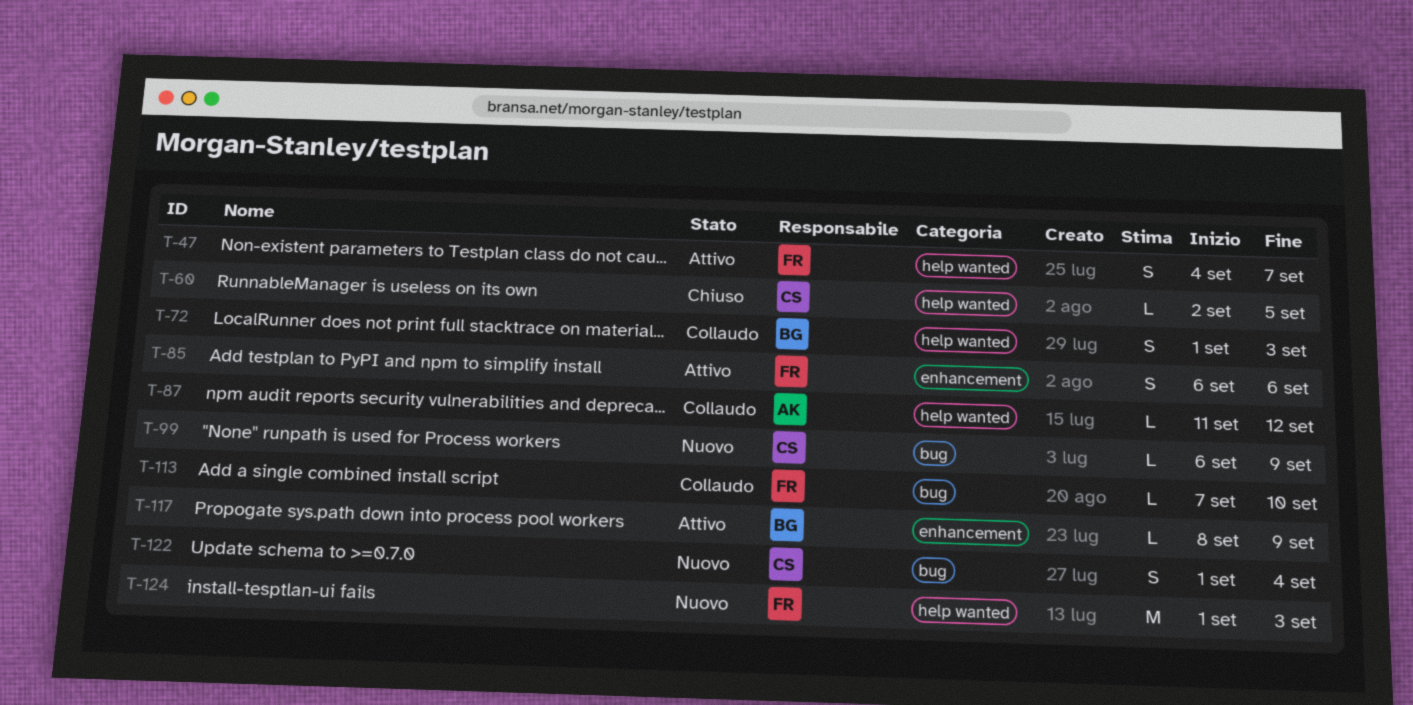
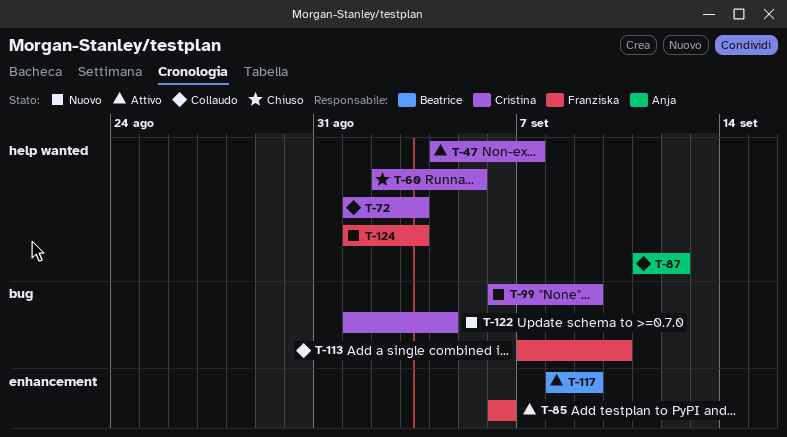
T-47, owner: Franziska -> Cristina
T-72, owner: Beatrice -> Cristina

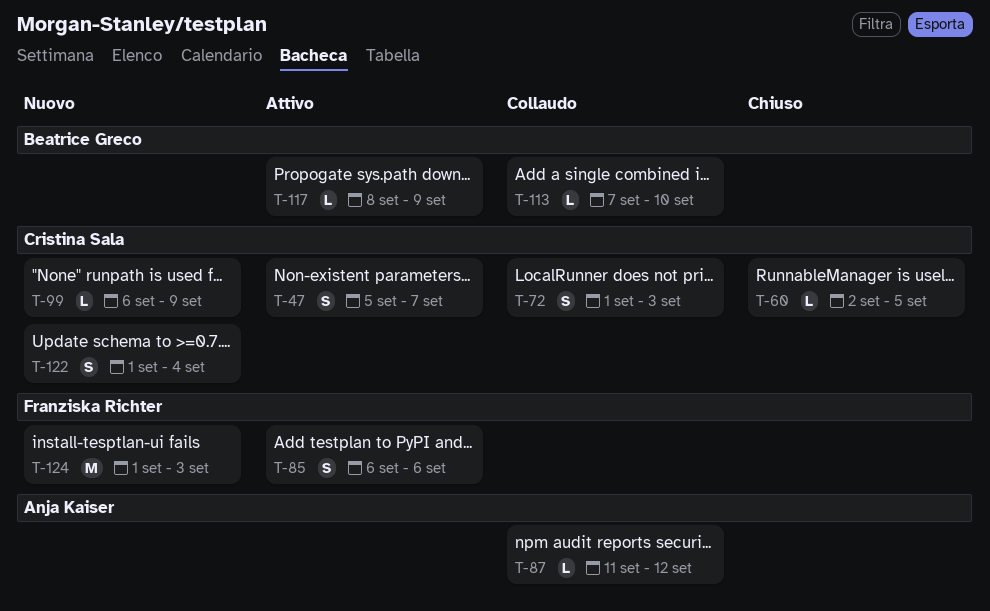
T-47, start: Sep 4 -> Sep 5
T-113, owner: Franziska Richter -> Beatrice Greco

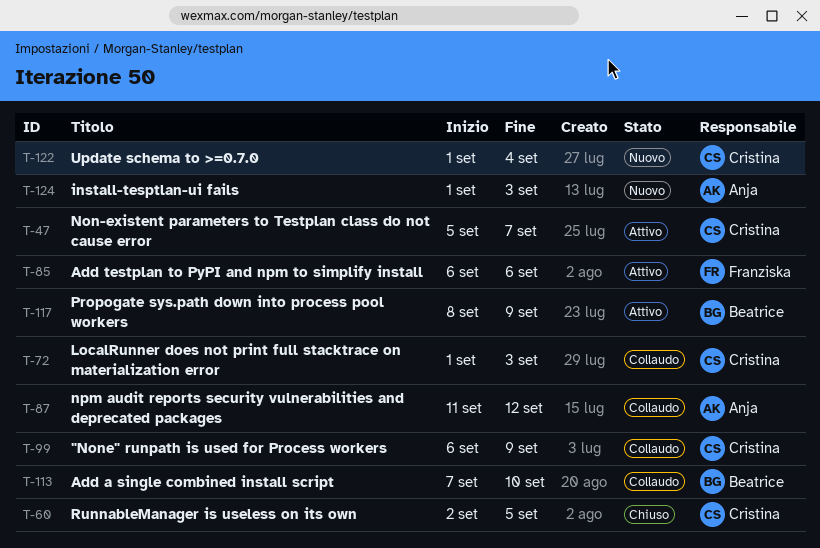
T-99, status: Nuovo -> Collaudo
T-124, owner: Franziska Richter -> Anja Kaiser

